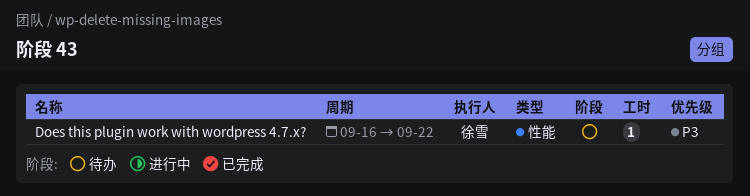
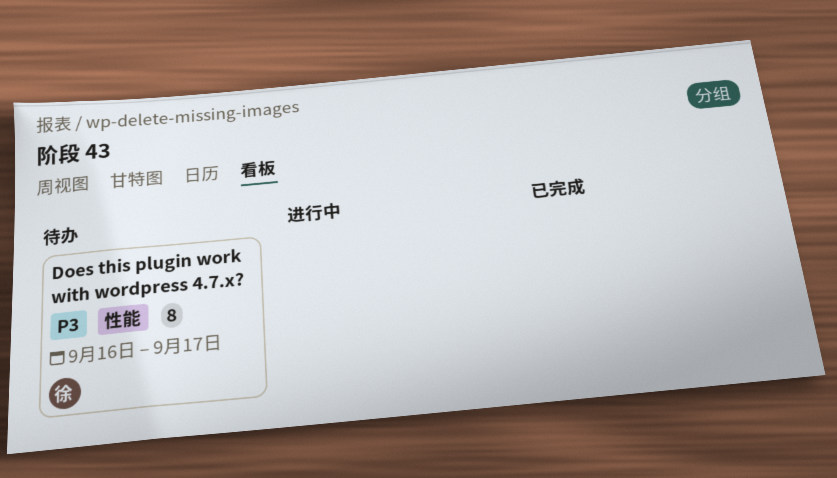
Does this plugin work with wordpress 4.7.x?, estimate: 1 -> 8
Does this plugin work with wordpress 4.7.x?, due: Sep 22 -> Sep 17

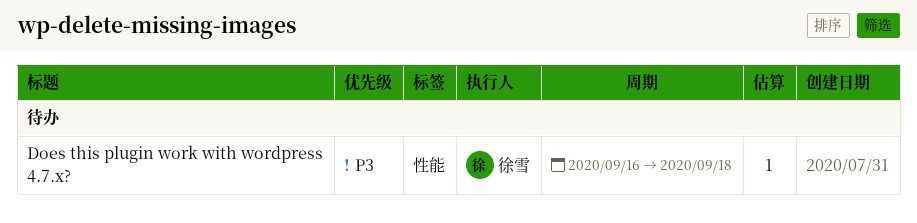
Does this plugin work with wordpress 4.7.x?, estimate: 8 -> 1
Does this plugin work with wordpress 4.7.x?, due: Sep 17 -> Sep 18

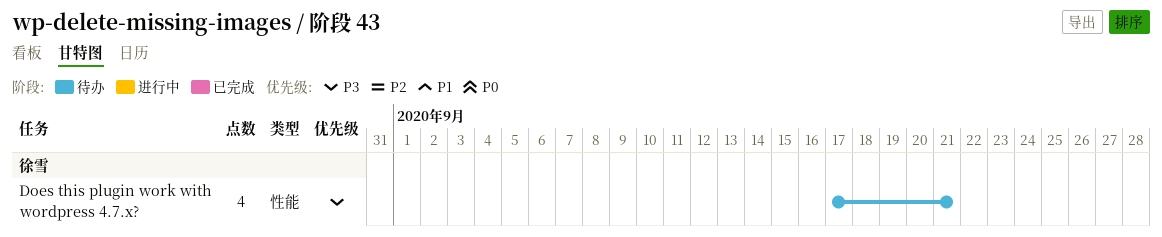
Does this plugin work with wordpress 4.7.x?, estimate: 1 -> 4
Does this plugin work with wordpress 4.7.x?, start: Sep 16 -> Sep 17
Does this plugin work with wordpress 4.7.x?, due: Sep 18 -> Sep 21

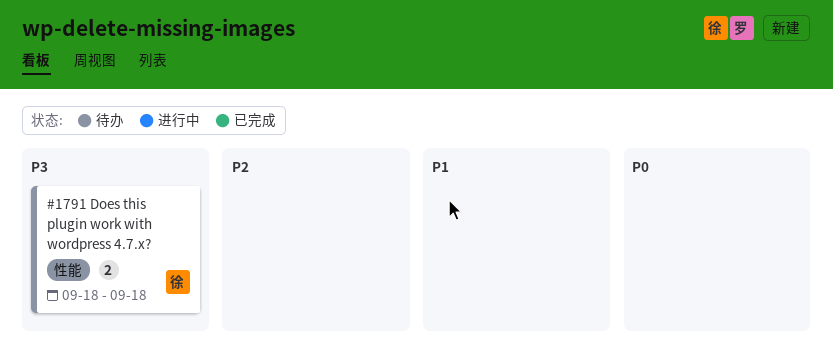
Does this plugin work with wordpress 4.7.x?, estimate: 4 -> 2
Does this plugin work with wordpress 4.7.x?, start: Sep 17 -> Sep 18
Does this plugin work with wordpress 4.7.x?, due: Sep 21 -> Sep 18

